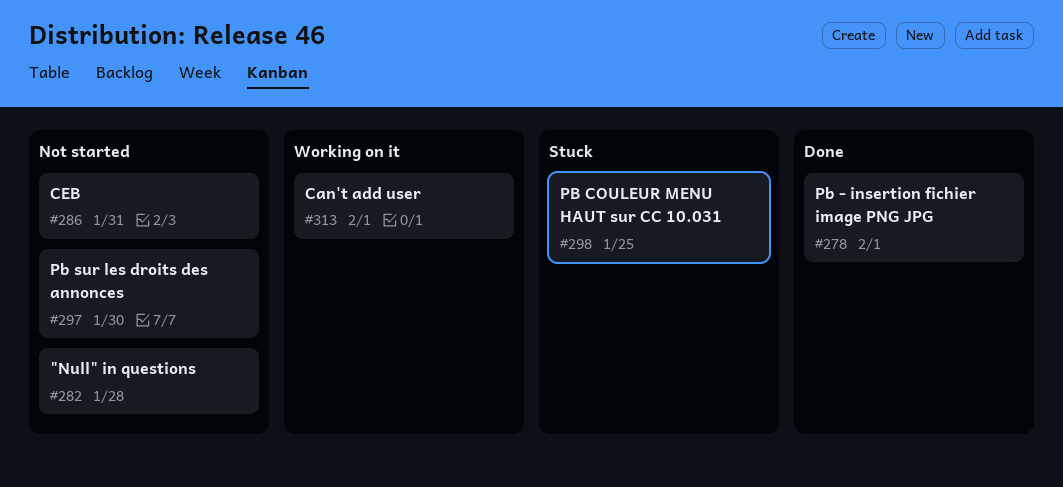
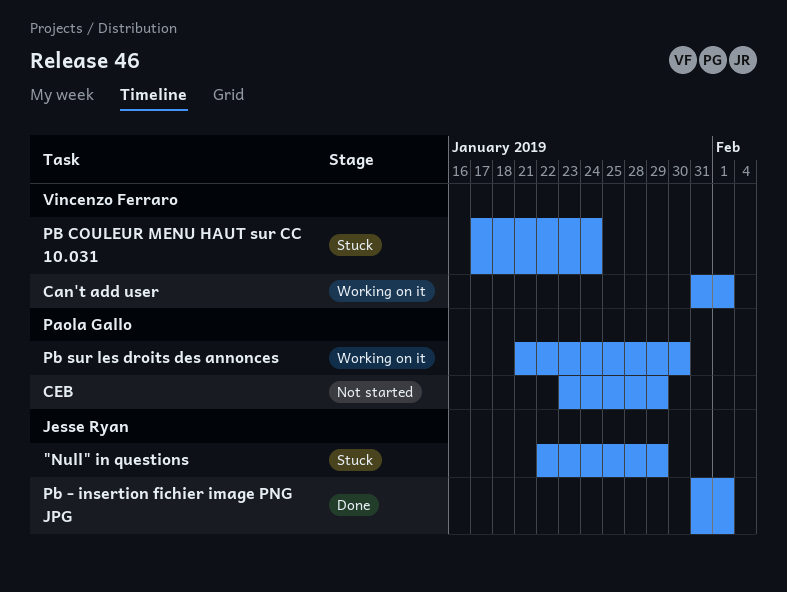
"Null" in questions, status: Not started -> Stuck
"Null" in questions, due: Jan 28 -> Jan 29
CEB, due: Jan 31 -> Jan 29
PB COULEUR MENU HAUT sur CC 10.031, due: Jan 25 -> Jan 24
Pb sur les droits des annonces, status: Not started -> Working on it

